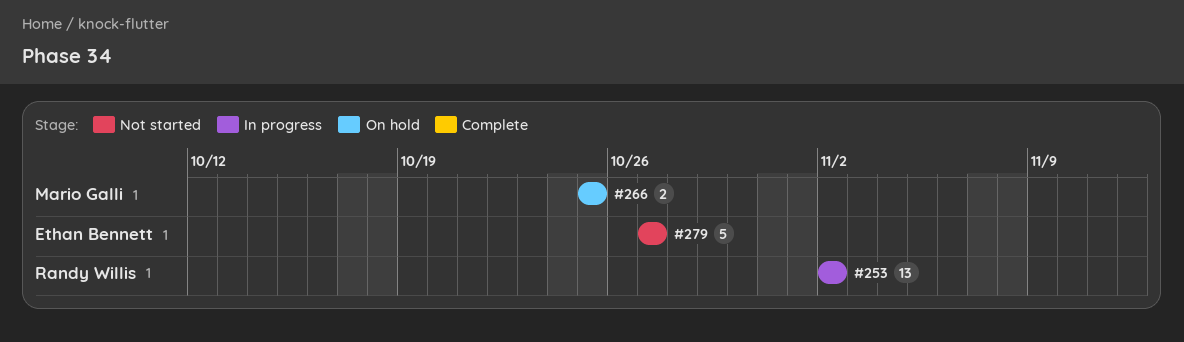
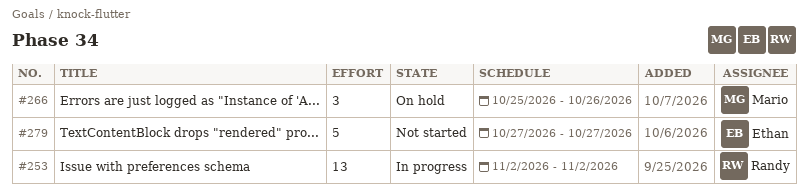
#266, estimate: 2 -> 3
#266, due: Oct 25 -> Oct 26

